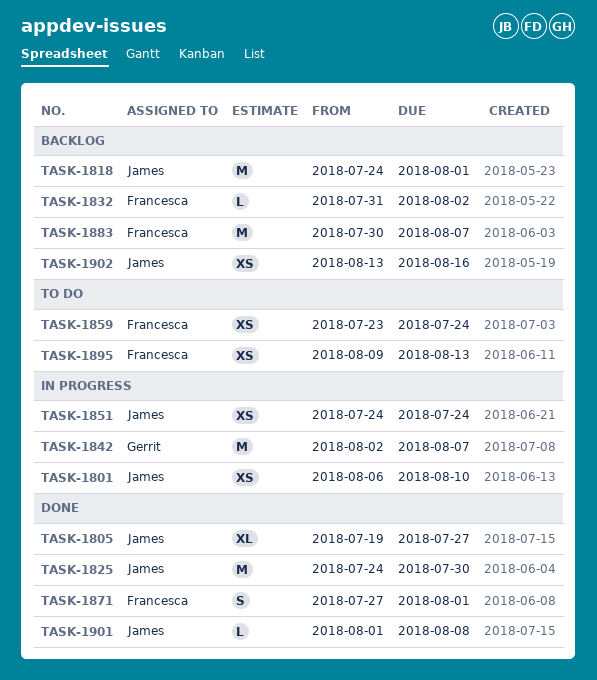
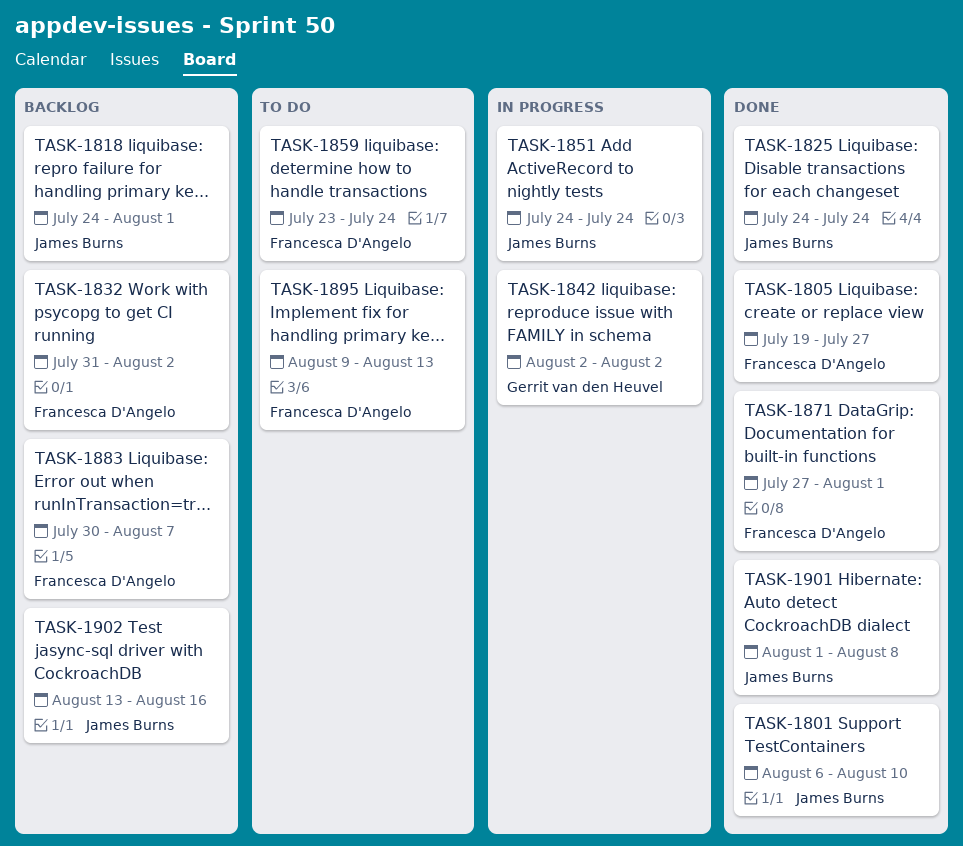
TASK-1801, status: In progress -> Done
TASK-1805, owner: James Burns -> Francesca D'Angelo
TASK-1825, due: Jul 30 -> Jul 24
TASK-1842, due: Aug 7 -> Aug 2

